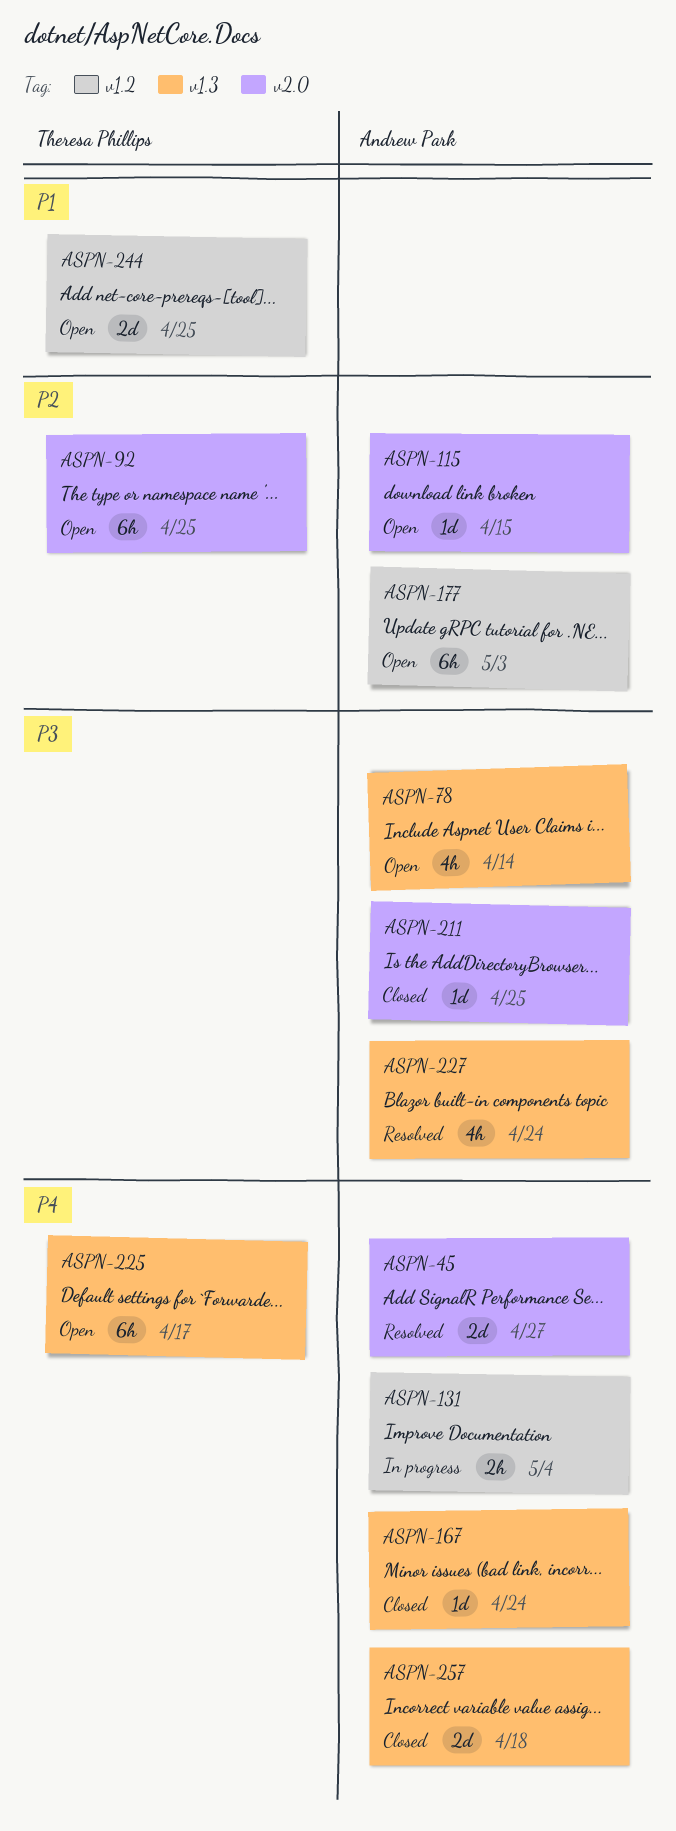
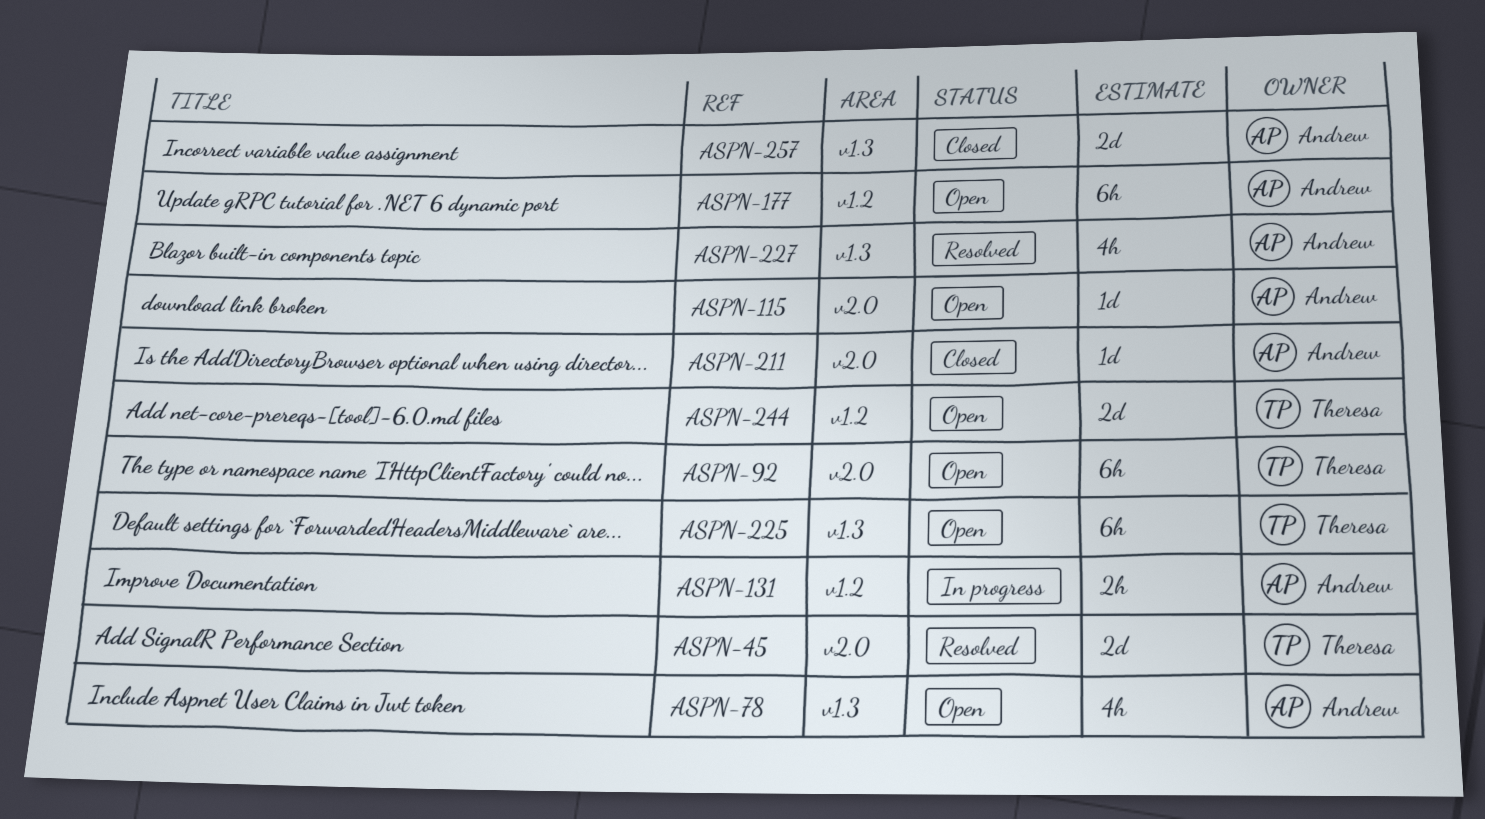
ASPN-45, owner: Andrew Park -> Theresa Phillips
ASPN-167: present -> none

